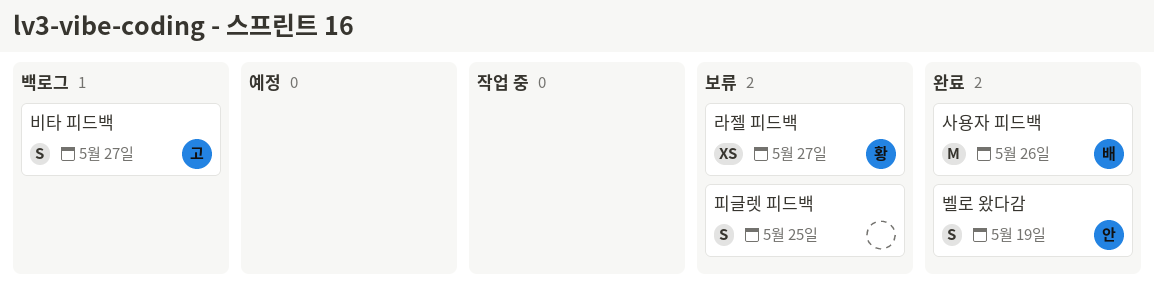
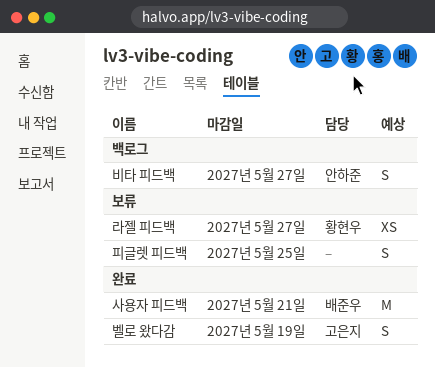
벨로 왔다감, owner: 안하준 -> 고은지
비타 피드백, owner: 고은지 -> 안하준
사용자 피드백, due: May 26 -> May 21

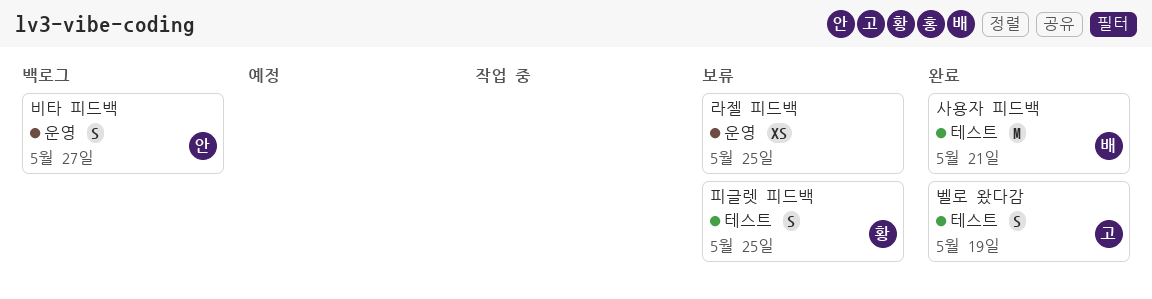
라젤 피드백, owner: 황현우 -> none
라젤 피드백, due: May 27 -> May 25
피글렛 피드백, owner: none -> 황현우

